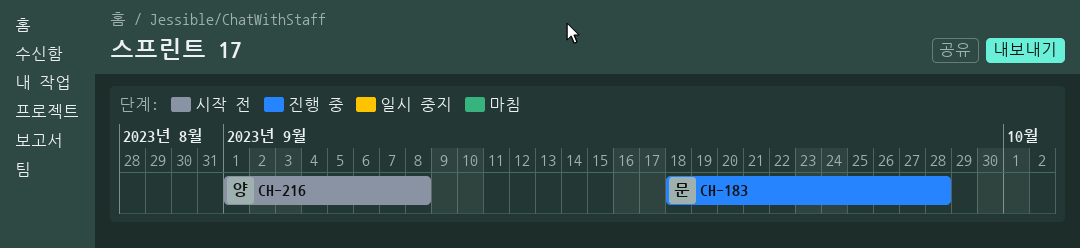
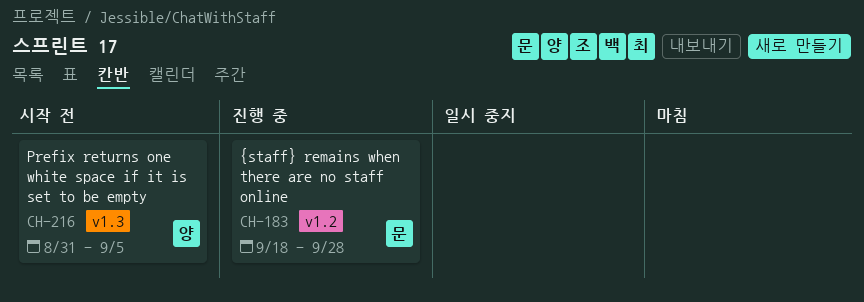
CH-216, start: Sep 1 -> Aug 31
CH-216, due: Sep 8 -> Sep 5

